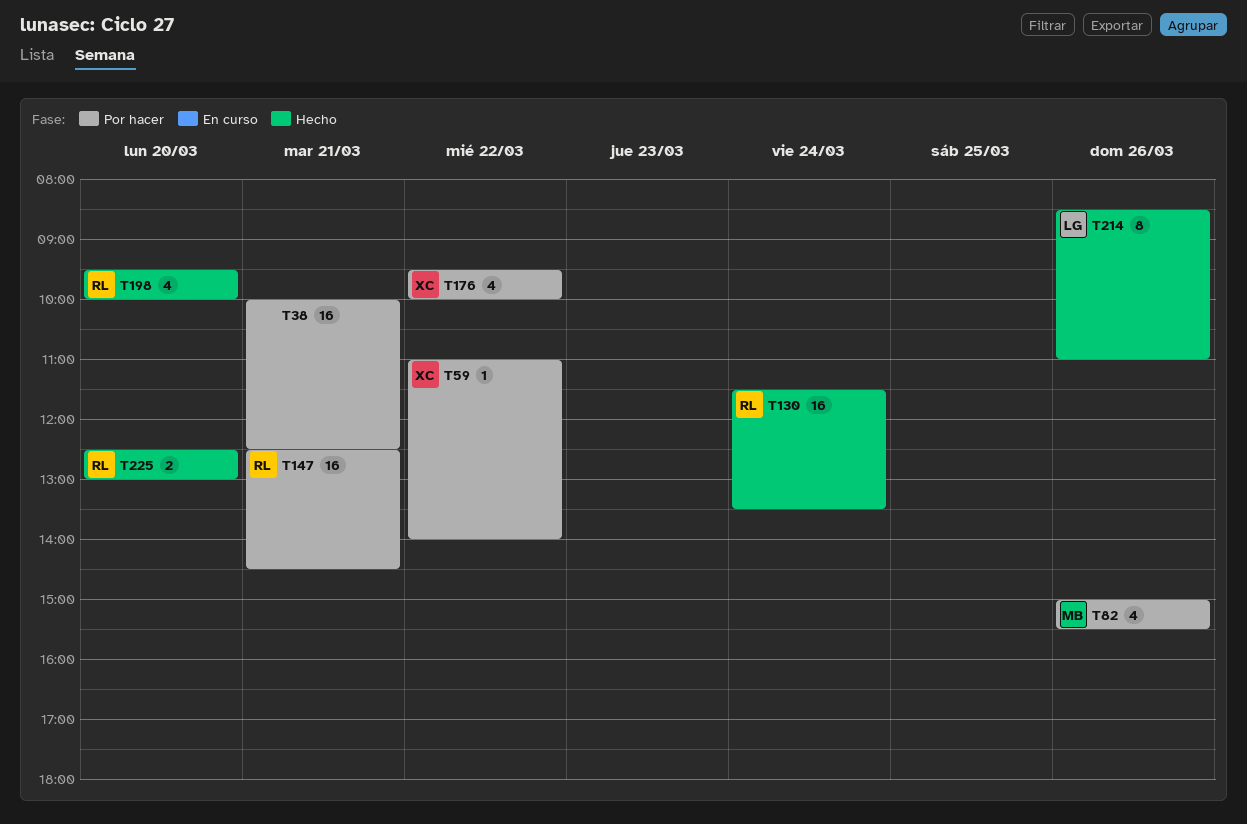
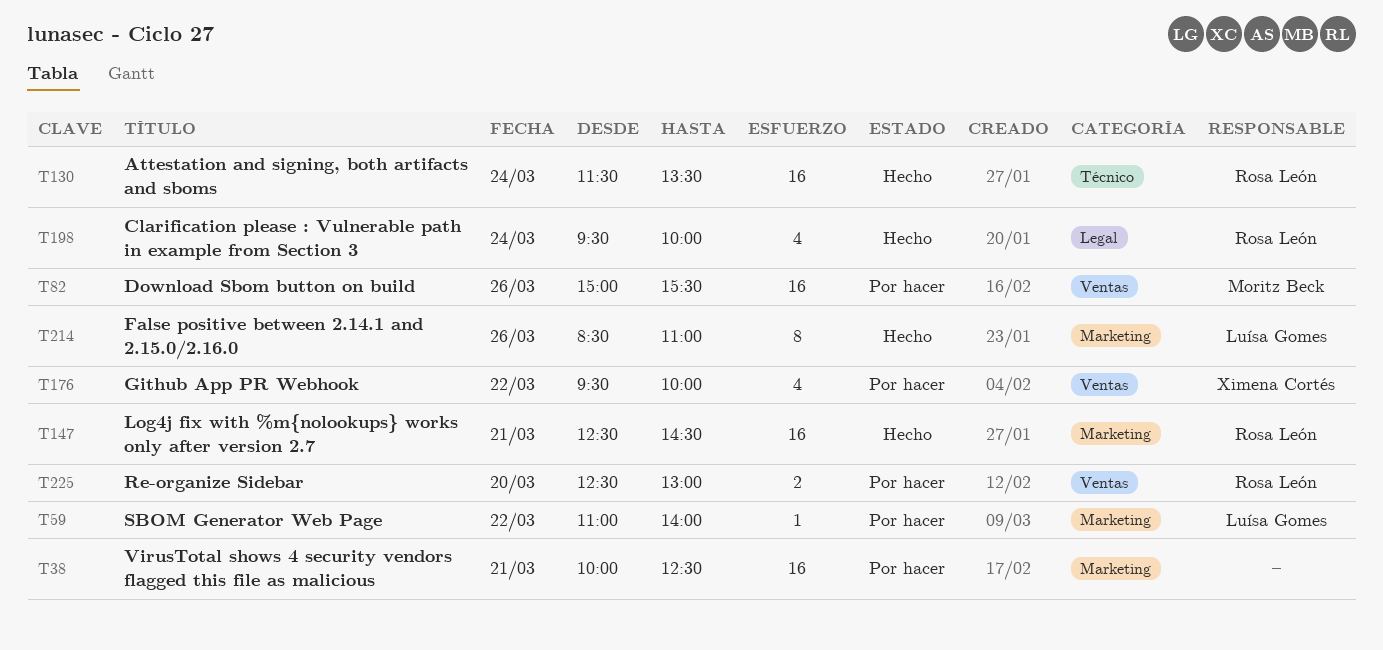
T59, owner: Ximena Cortés -> Luísa Gomes
T82, estimate: 4 -> 16
T147, status: Por hacer -> Hecho
T198, day: Mar 20 -> Mar 24
T225, status: Hecho -> Por hacer

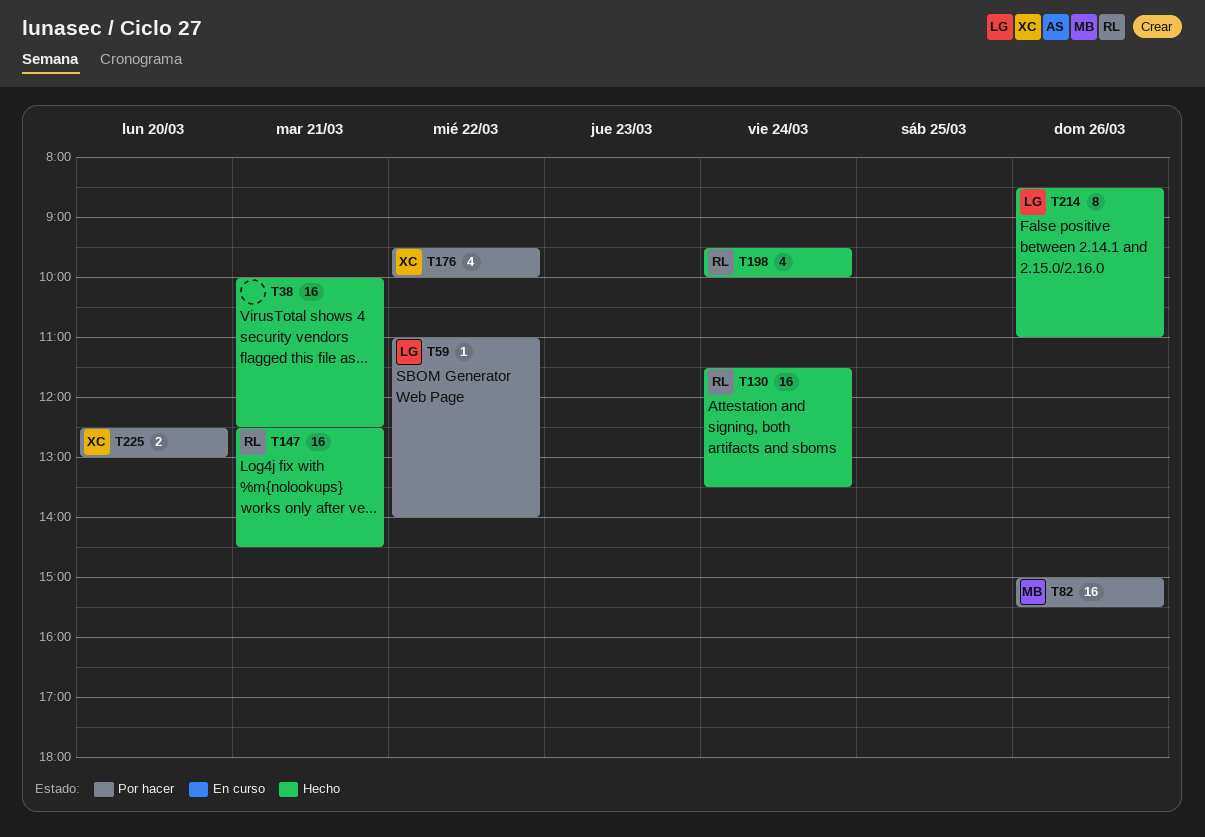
T38, status: Por hacer -> Hecho
T225, owner: Rosa León -> Ximena Cortés

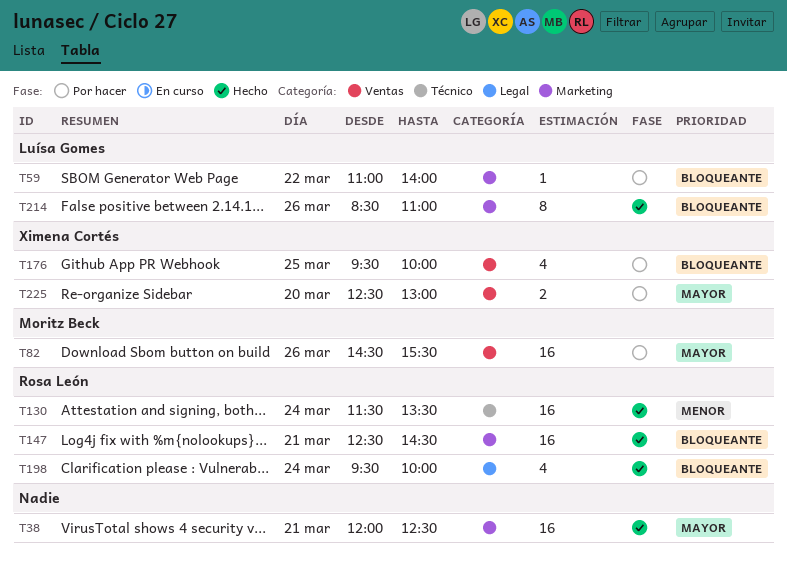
T38, begins: 10:00 -> 12:00
T82, begins: 15:00 -> 14:30
T176, day: Mar 22 -> Mar 25

